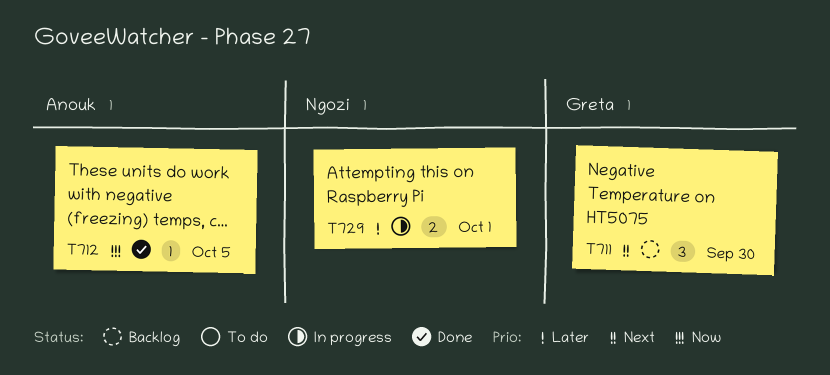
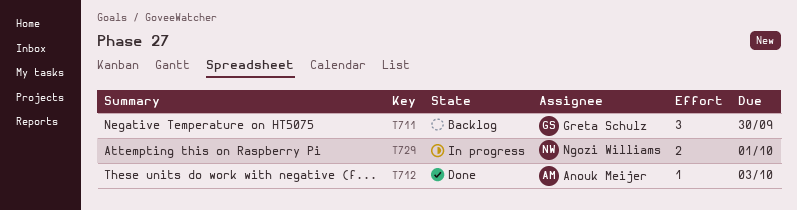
T712, due: Oct 5 -> Oct 3

